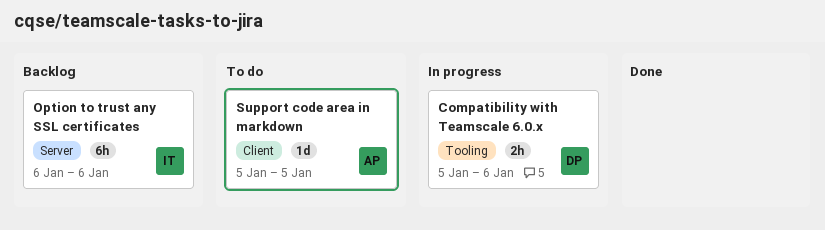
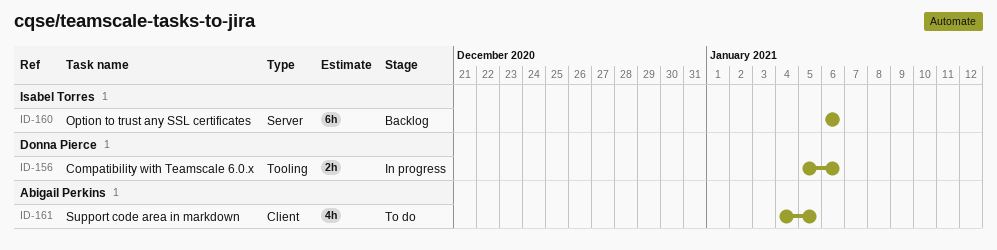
Support code area in markdown, estimate: 1d -> 4h
Support code area in markdown, start: Jan 5 -> Jan 4

